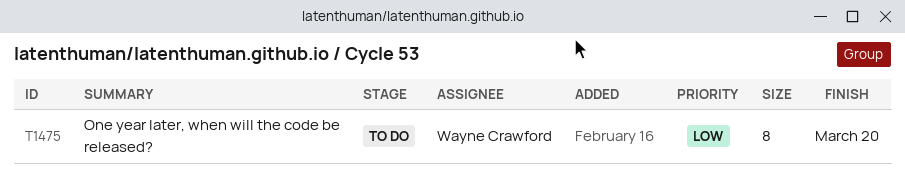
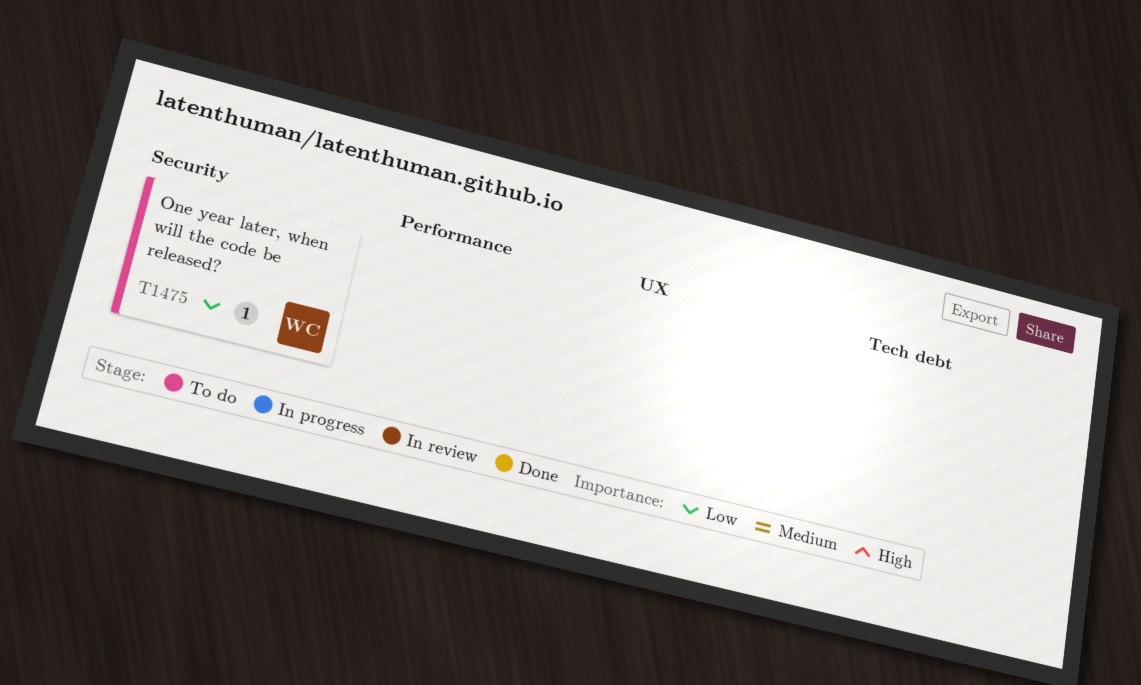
T1475, estimate: 8 -> 1

